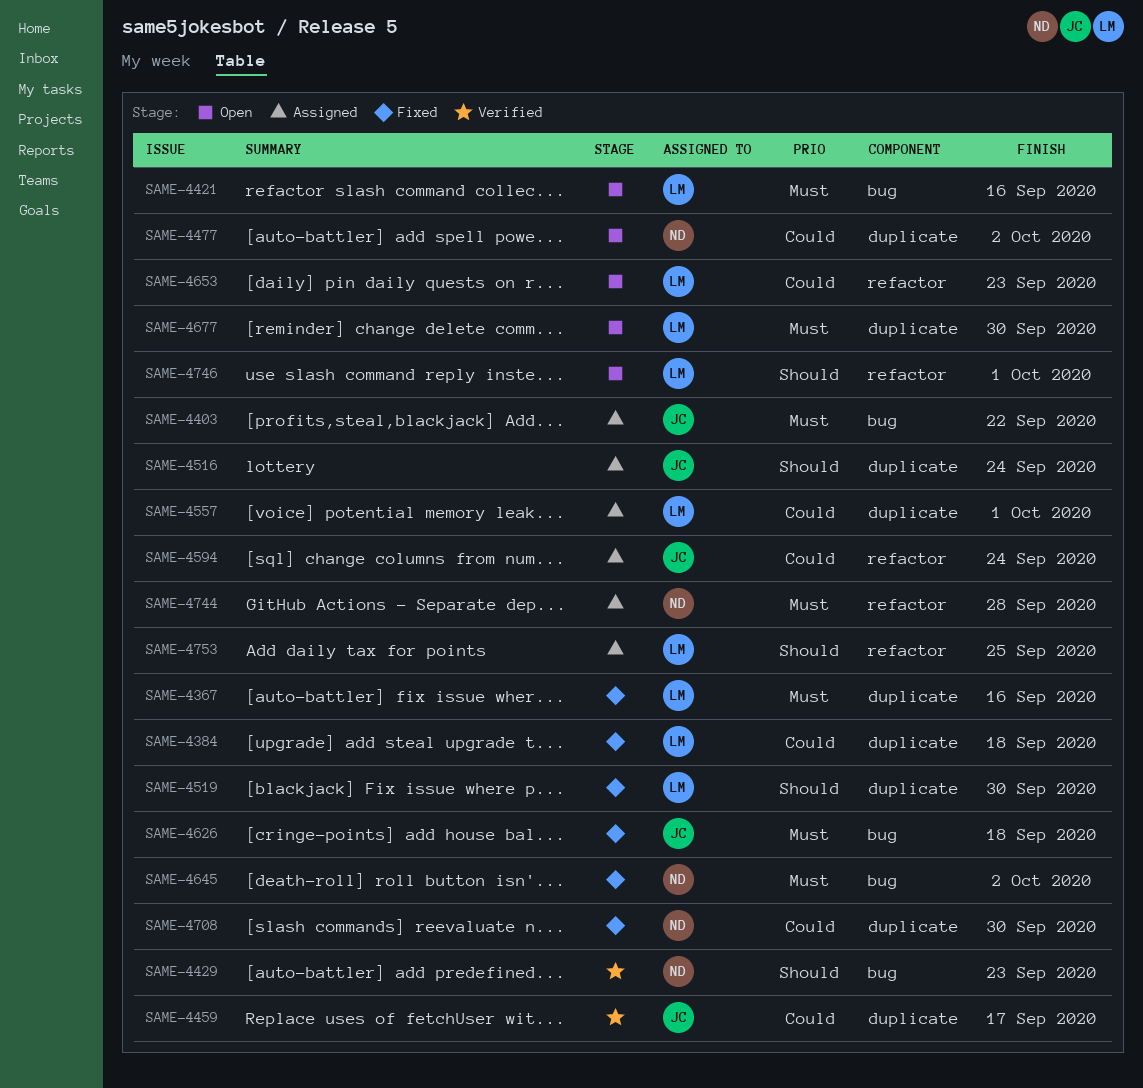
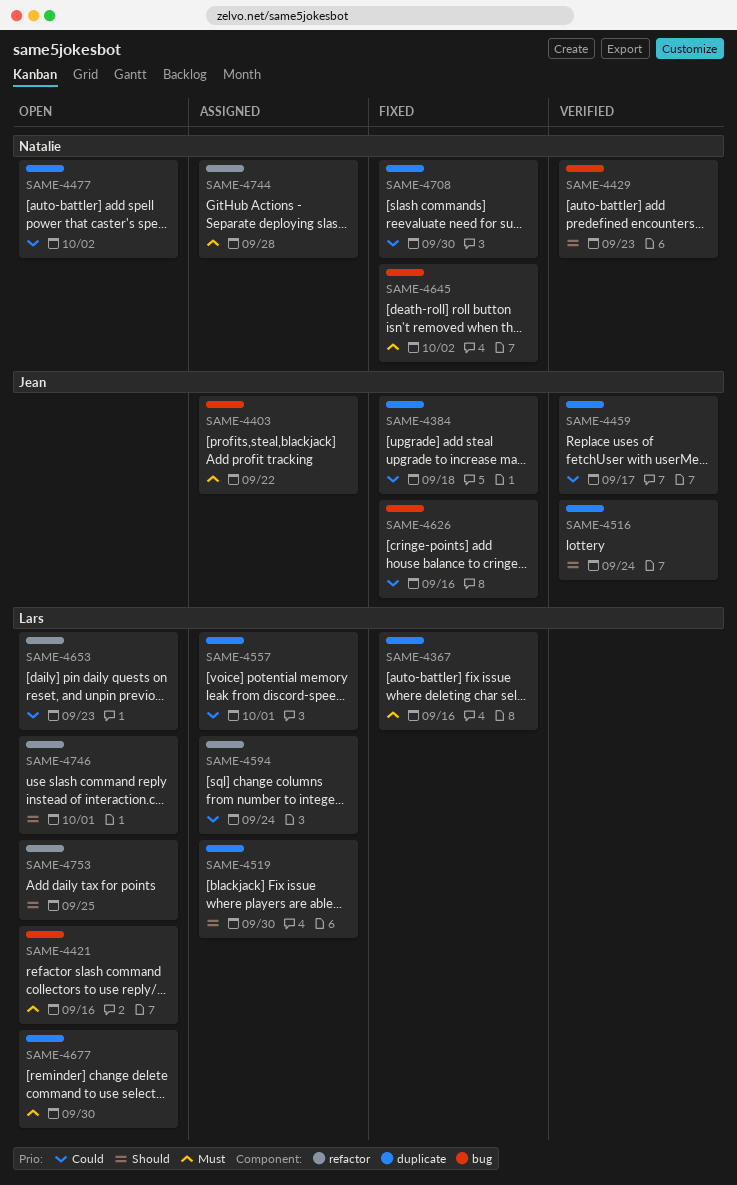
SAME-4384, owner: Lars -> Jean
SAME-4516, status: Assigned -> Verified
SAME-4519, status: Fixed -> Assigned
SAME-4594, owner: Jean -> Lars
SAME-4626, priority: Must -> Could
SAME-4626, due: Sep 18 -> Sep 16
SAME-4753, status: Assigned -> Open

